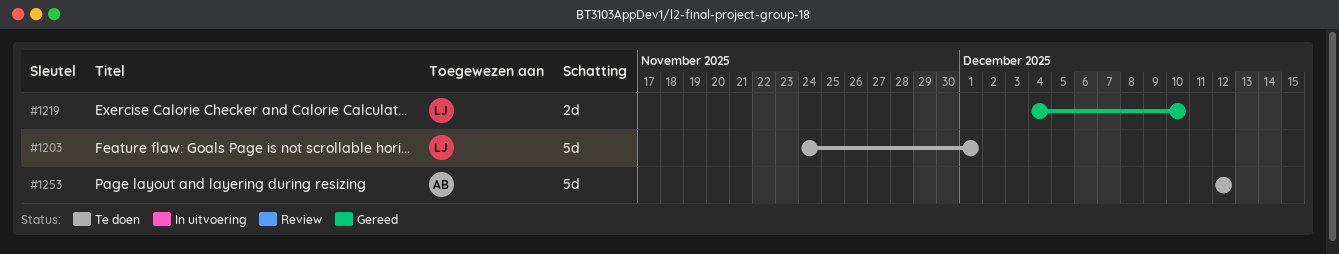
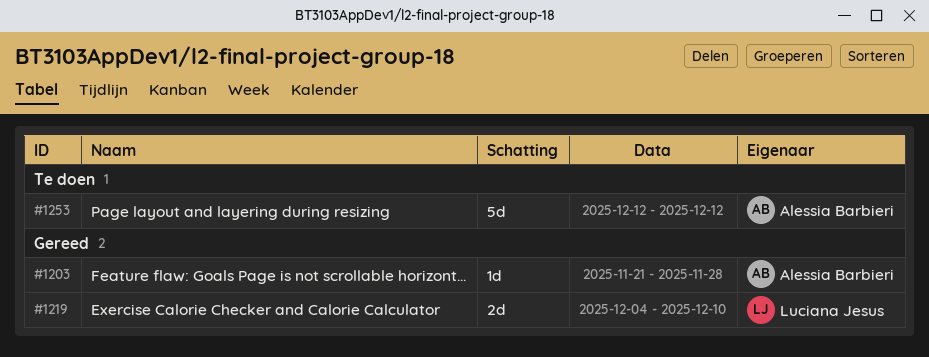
#1203, status: Te doen -> Gereed
#1203, owner: Luciana Jesus -> Alessia Barbieri
#1203, estimate: 5d -> 1d
#1203, start: Nov 24 -> Nov 21
#1203, due: Dec 1 -> Nov 28

